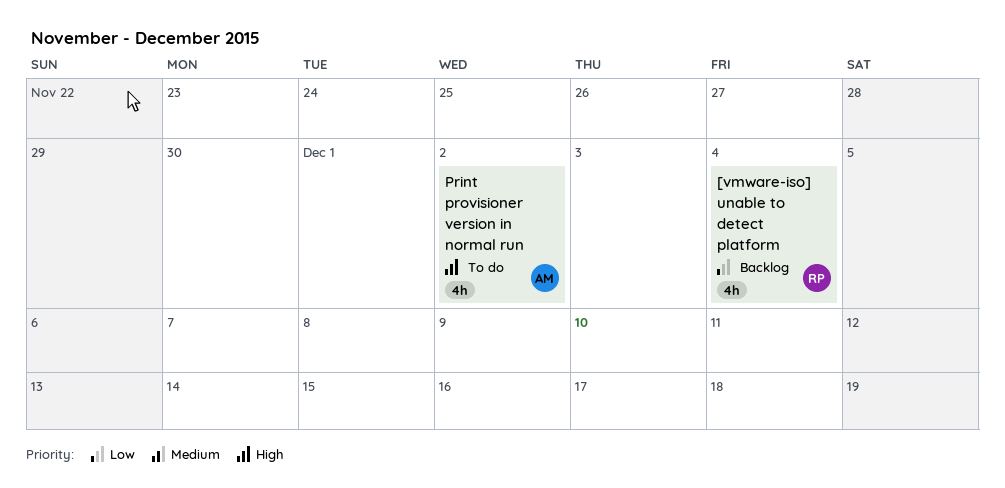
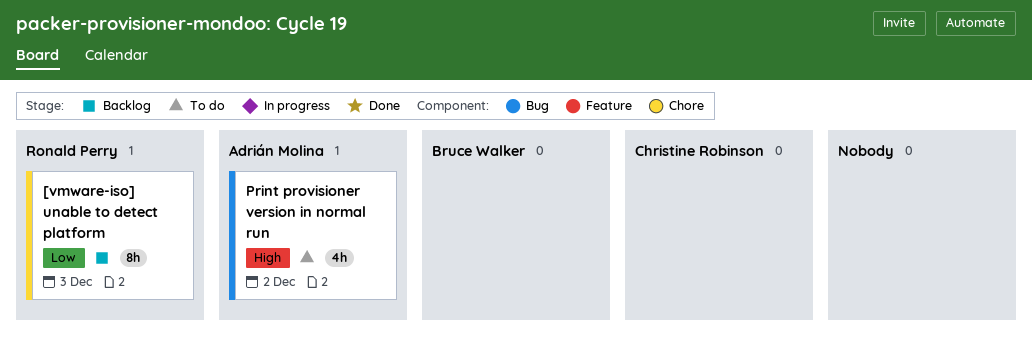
[vmware-iso] unable to detect platform, estimate: 4h -> 8h
[vmware-iso] unable to detect platform, due: Dec 4 -> Dec 3

